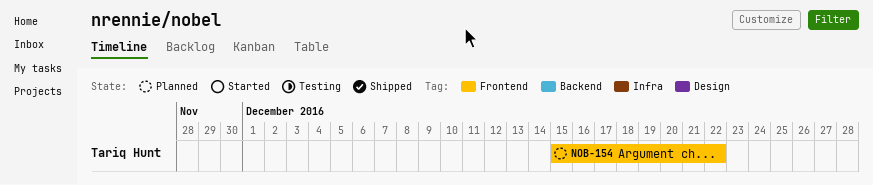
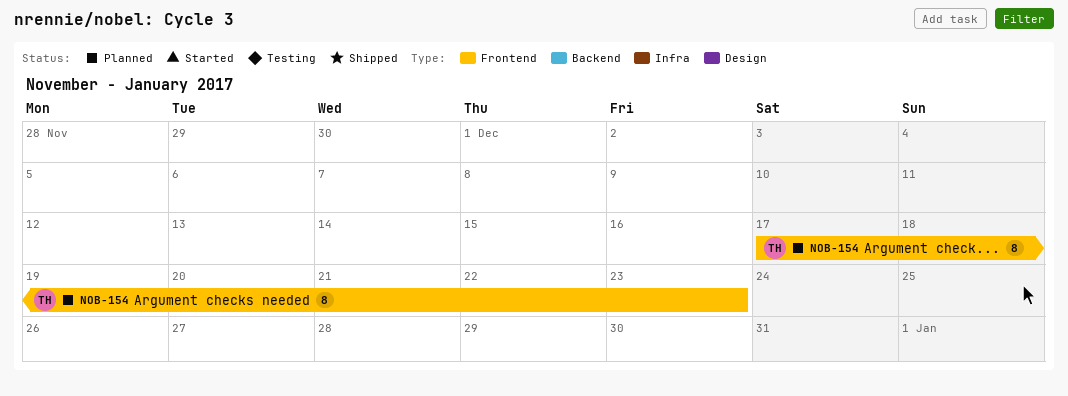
NOB-154, start: Dec 15 -> Dec 17
NOB-154, due: Dec 22 -> Dec 23

